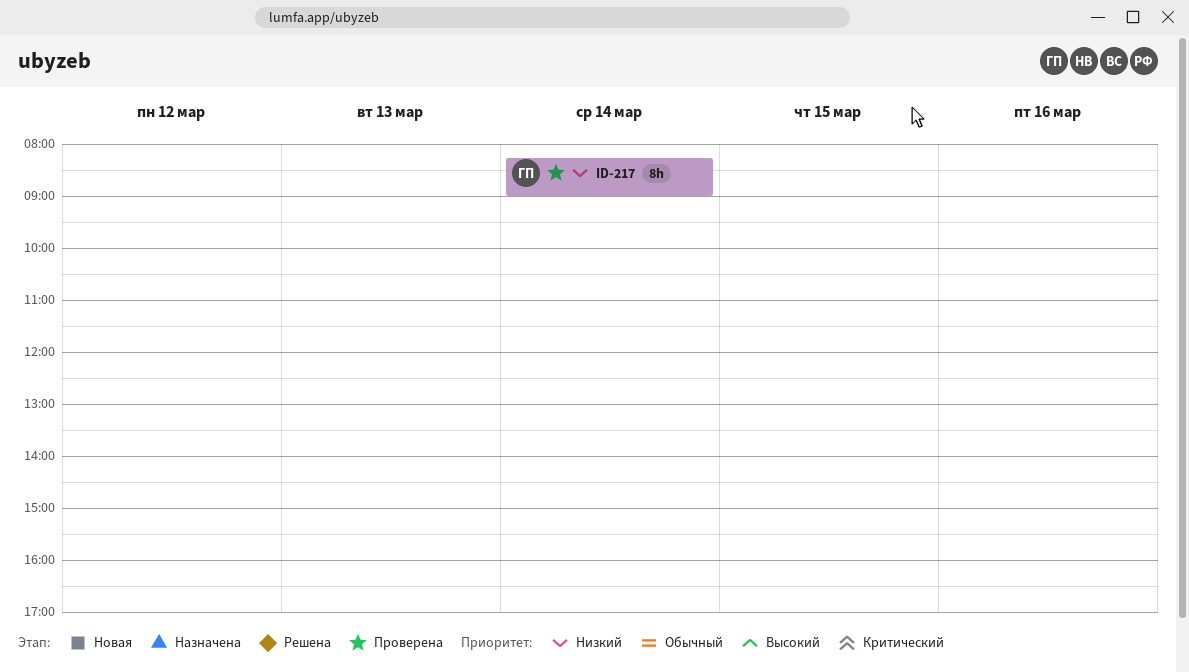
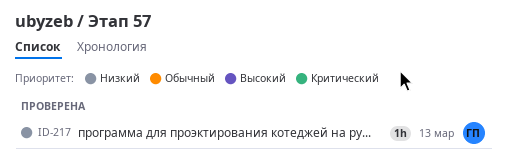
ID-217, estimate: 8h -> 1h
ID-217, day: Mar 14 -> Mar 13

